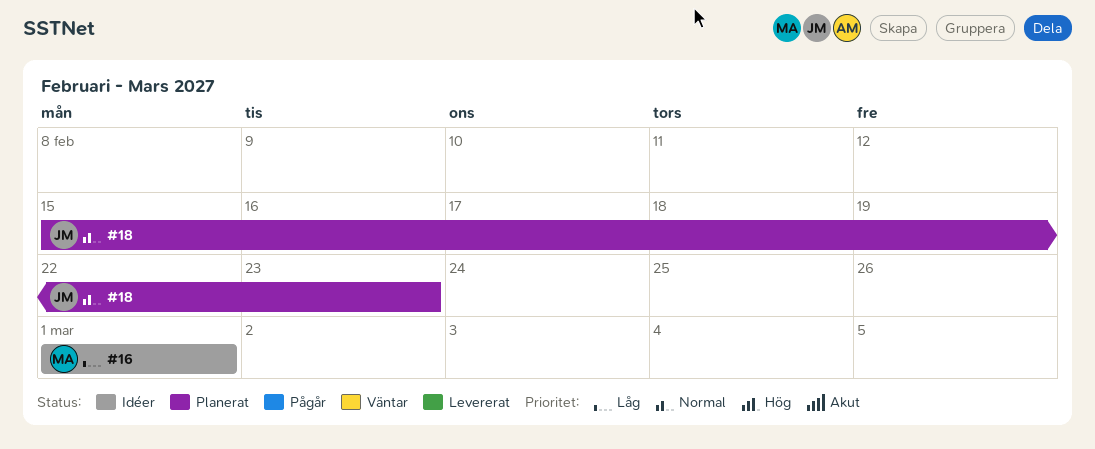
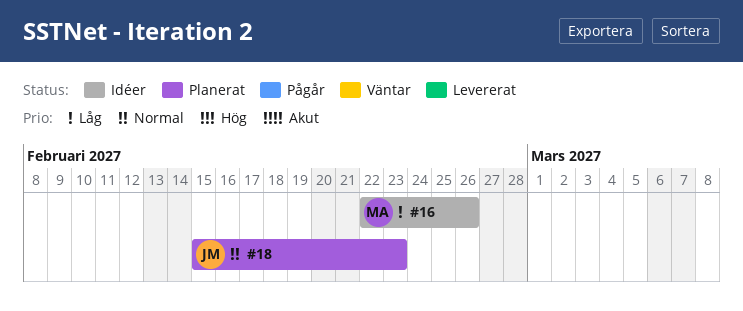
#16, start: Mar 1 -> Feb 22
#16, due: Mar 1 -> Feb 26

